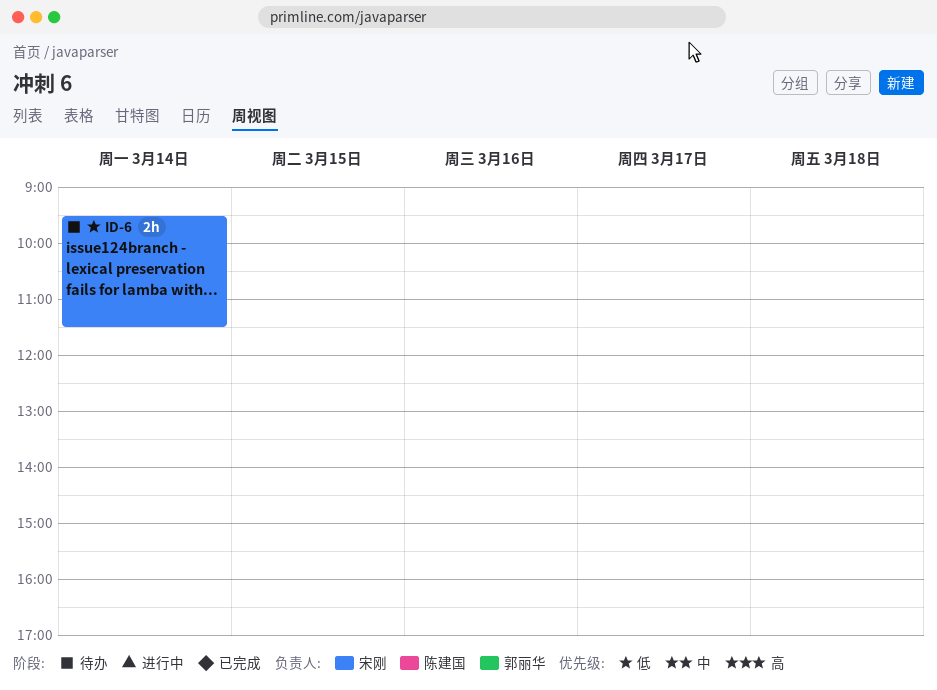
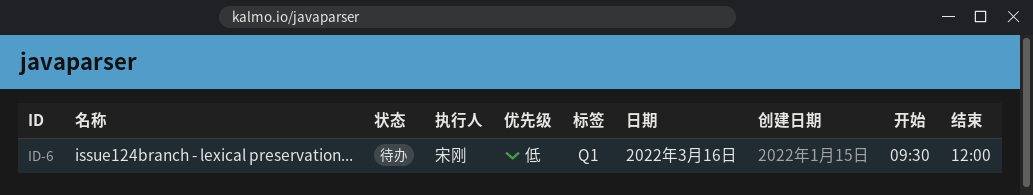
ID-6, day: Mar 14 -> Mar 16
ID-6, ends: 11:30 -> 12:00

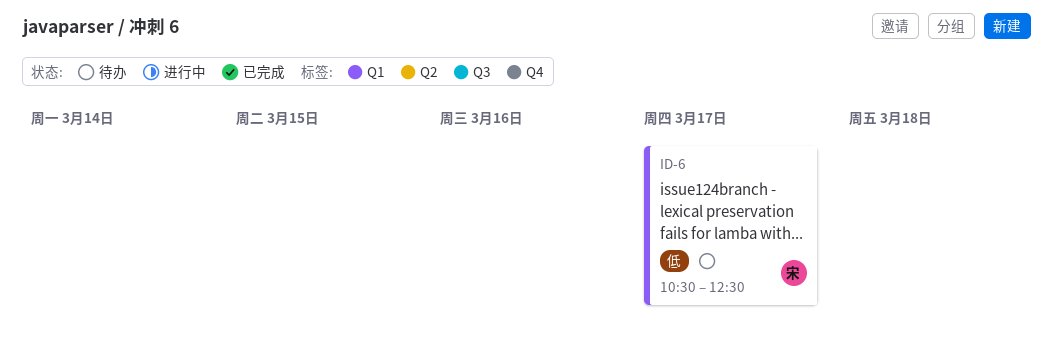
ID-6, day: Mar 16 -> Mar 17
ID-6, begins: 09:30 -> 10:30
ID-6, ends: 12:00 -> 12:30

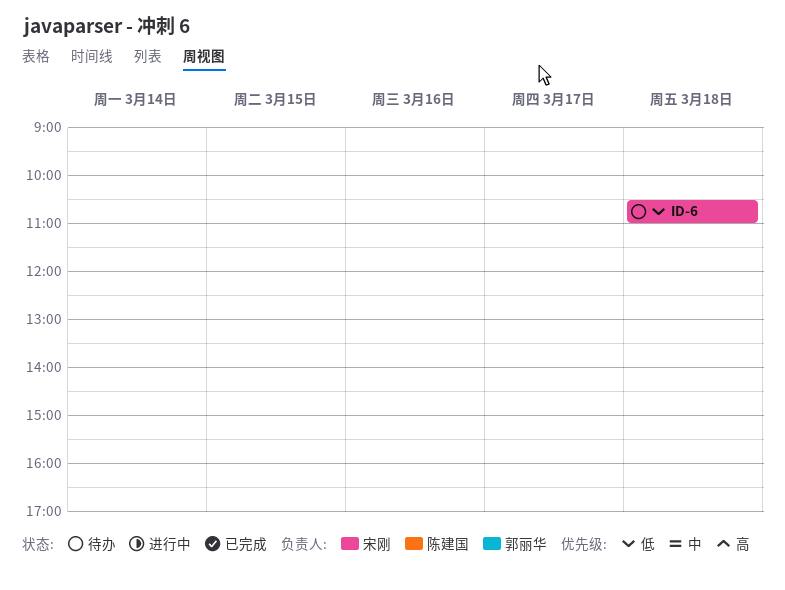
ID-6, day: Mar 17 -> Mar 18
ID-6, ends: 12:30 -> 11:00

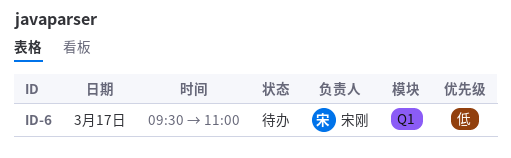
ID-6, day: Mar 18 -> Mar 17
ID-6, begins: 10:30 -> 09:30

